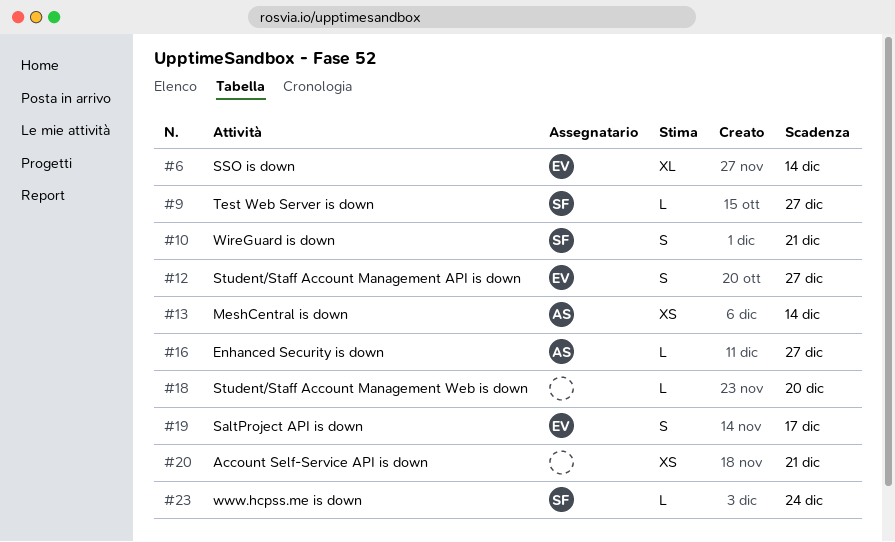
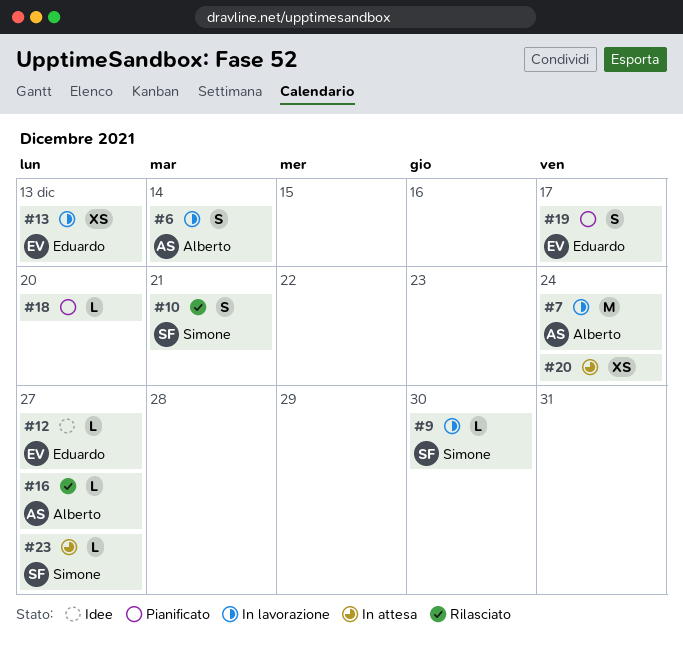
#6, owner: Eduardo -> Alberto
#6, estimate: XL -> S
#7: none -> present
#9, due: Dec 27 -> Dec 30
#12, estimate: S -> L
#13, owner: Alberto -> Eduardo
#13, due: Dec 14 -> Dec 13
#20, due: Dec 21 -> Dec 24
#23, due: Dec 24 -> Dec 27

